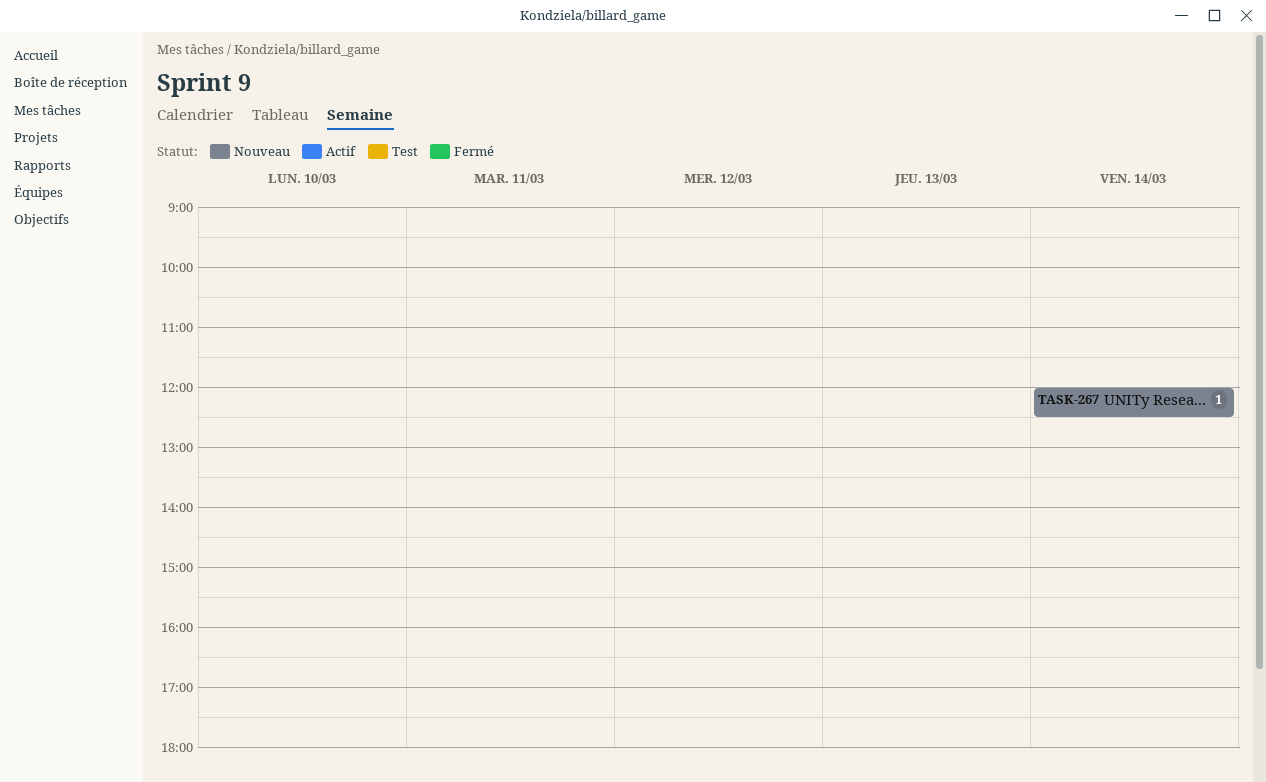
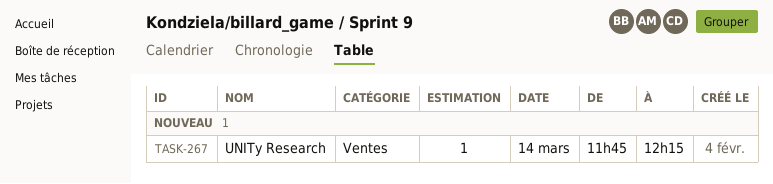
TASK-267, begins: 12:00 -> 11:45
TASK-267, ends: 12:30 -> 12:15

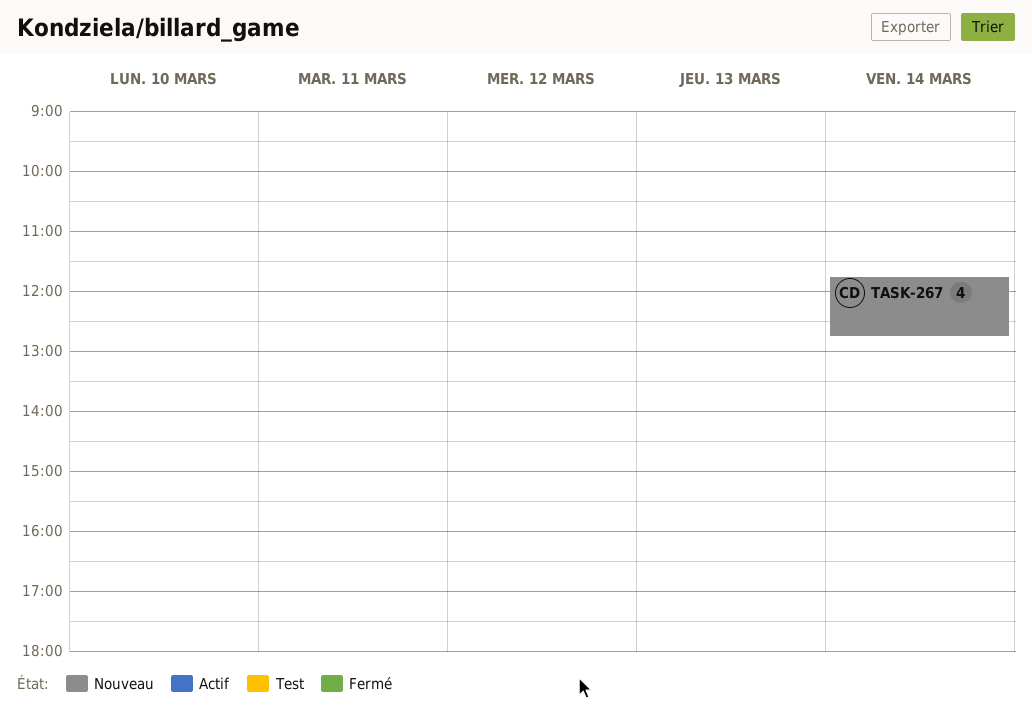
TASK-267, estimate: 1 -> 4
TASK-267, ends: 12:15 -> 12:45

